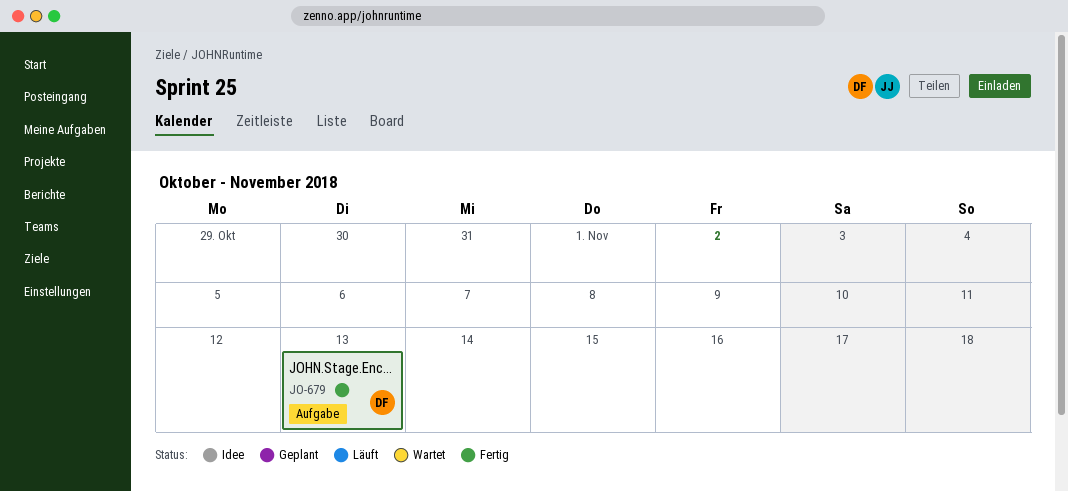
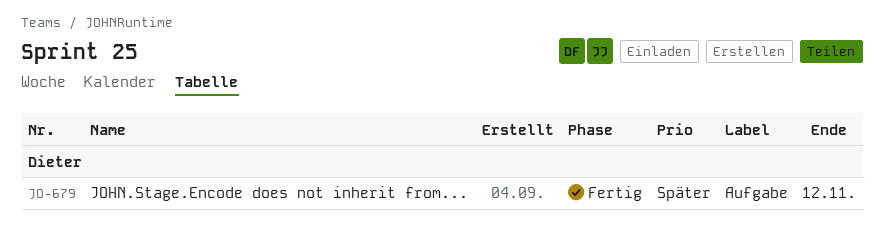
JO-679, due: Nov 13 -> Nov 12

